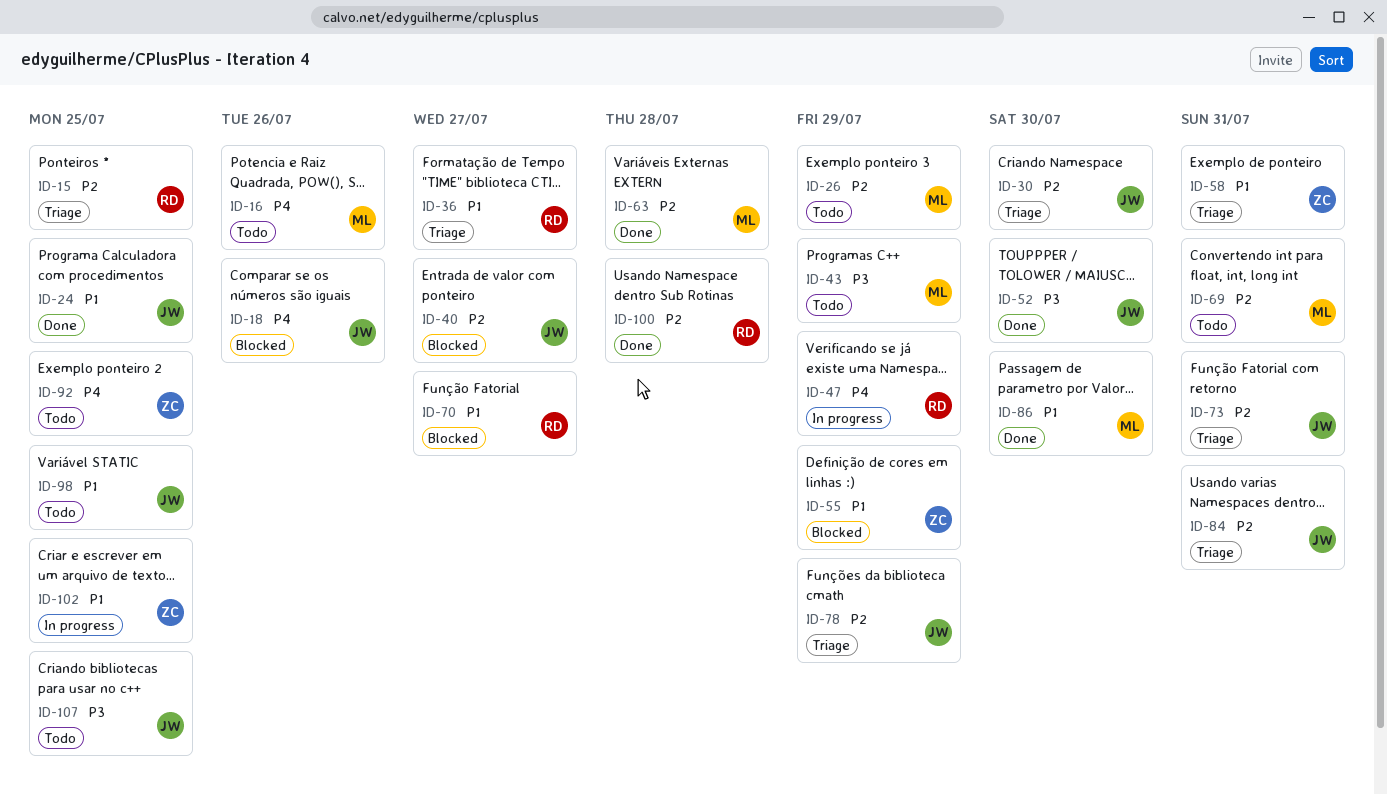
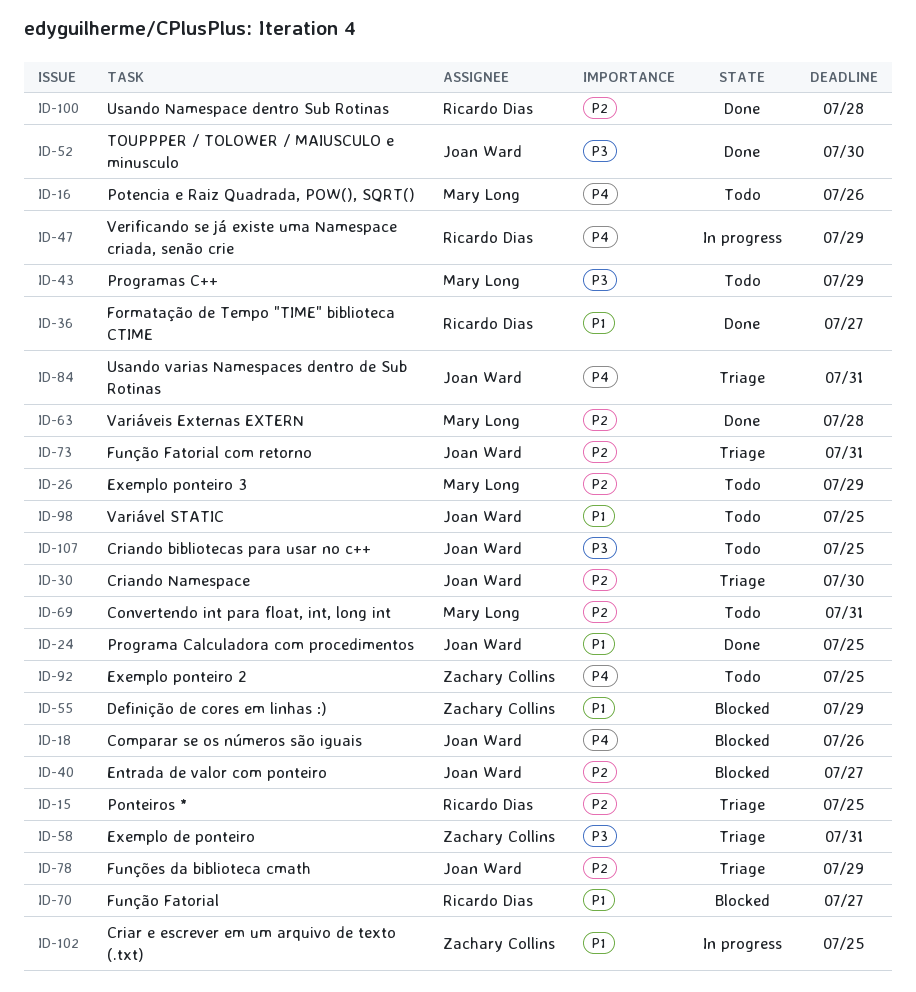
ID-36, status: Triage -> Done
ID-58, priority: P1 -> P3
ID-84, priority: P2 -> P4
ID-86: present -> none

